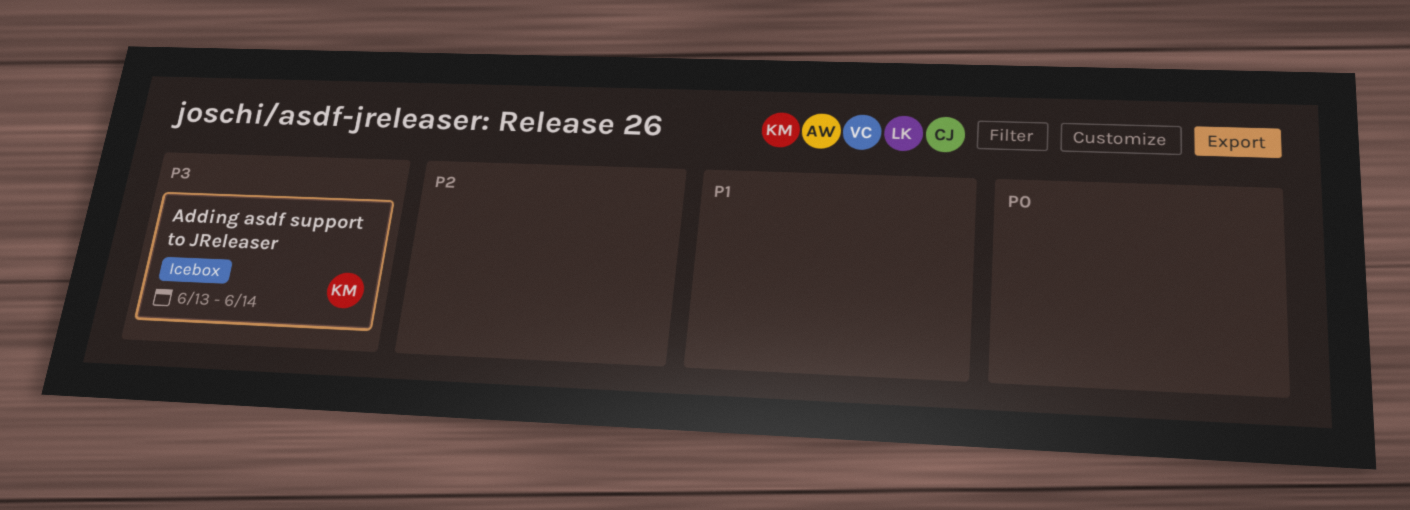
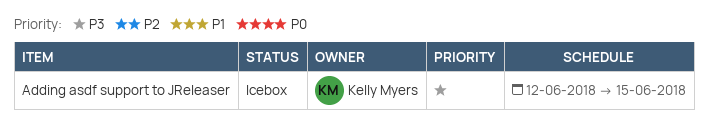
Adding asdf support to JReleaser, start: Jun 13 -> Jun 12
Adding asdf support to JReleaser, due: Jun 14 -> Jun 15

